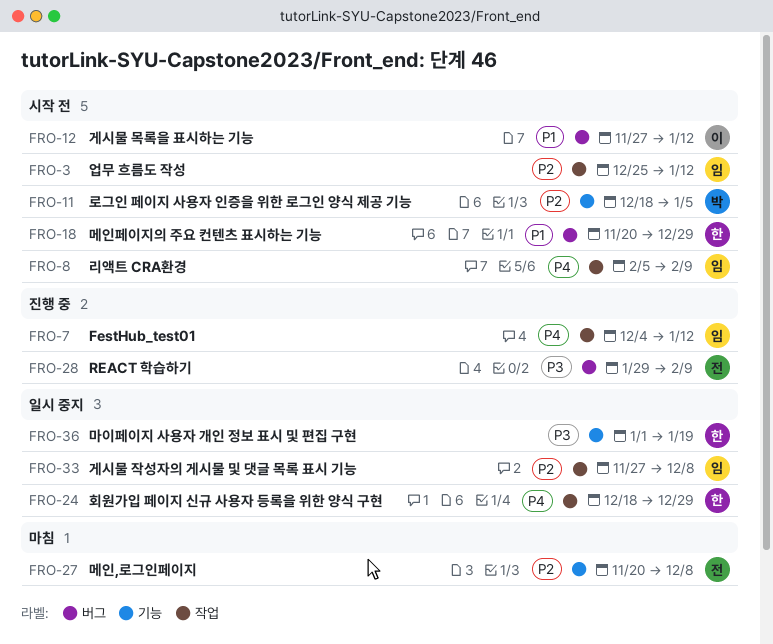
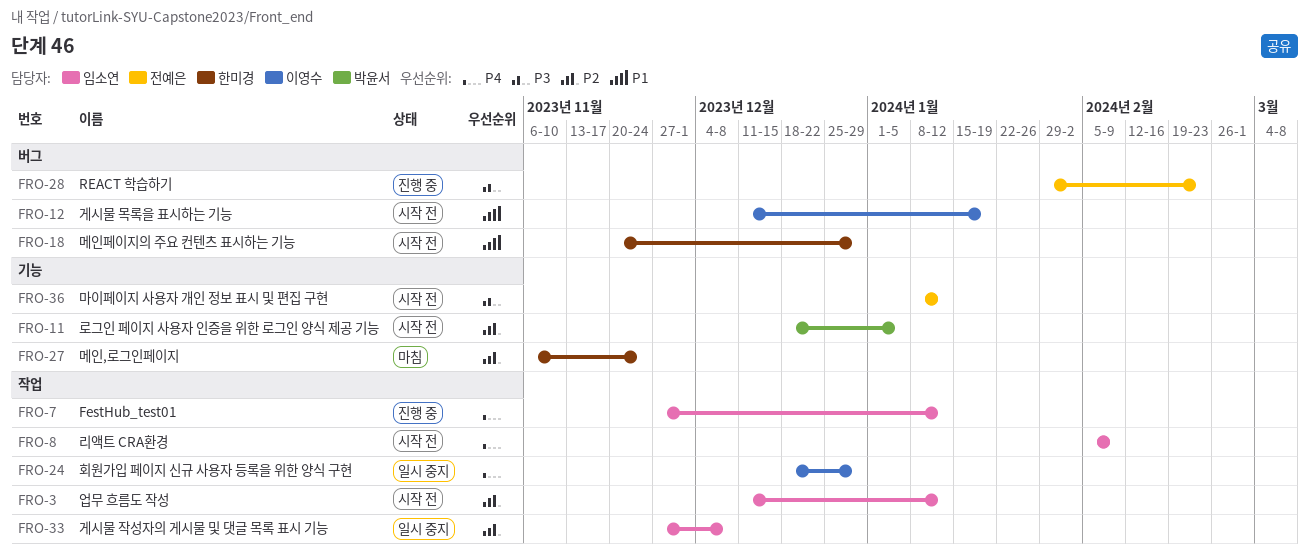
FRO-3, start: Dec 25 -> Dec 11
FRO-7, start: Dec 4 -> Nov 27
FRO-12, start: Nov 27 -> Dec 11
FRO-12, due: Jan 12 -> Jan 19
FRO-24, owner: 한미경 -> 이영수
FRO-27, owner: 전예은 -> 한미경
FRO-27, start: Nov 20 -> Nov 6
FRO-27, due: Dec 8 -> Nov 24
FRO-28, due: Feb 9 -> Feb 23
FRO-36, status: 일시 중지 -> 시작 전
FRO-36, owner: 한미경 -> 전예은
FRO-36, start: Jan 1 -> Jan 8
FRO-36, due: Jan 19 -> Jan 12

